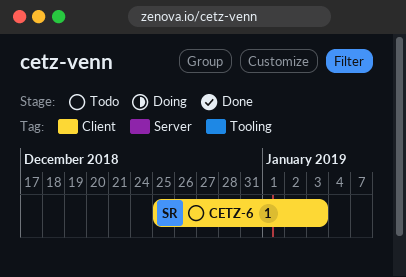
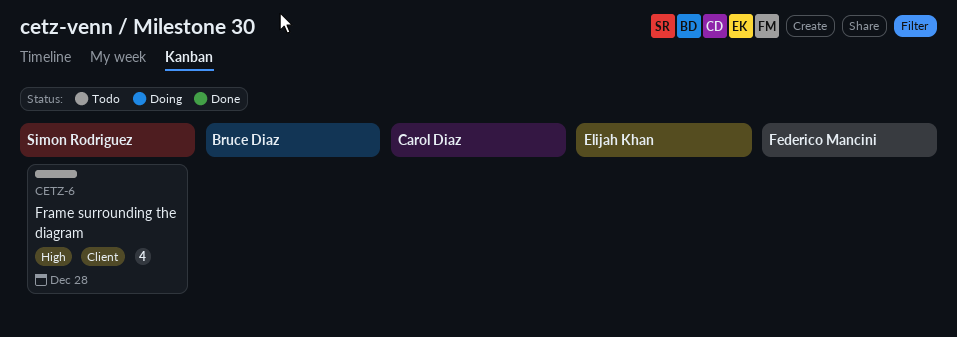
CETZ-6, estimate: 1 -> 4
CETZ-6, due: Jan 3 -> Dec 28

